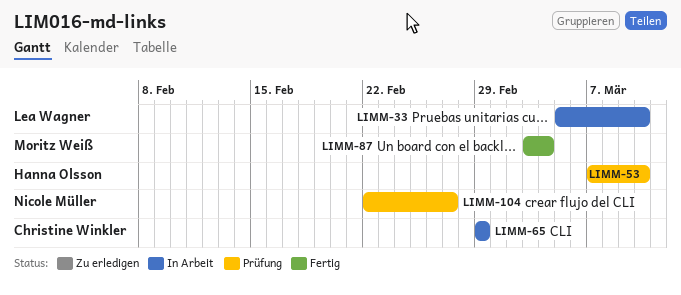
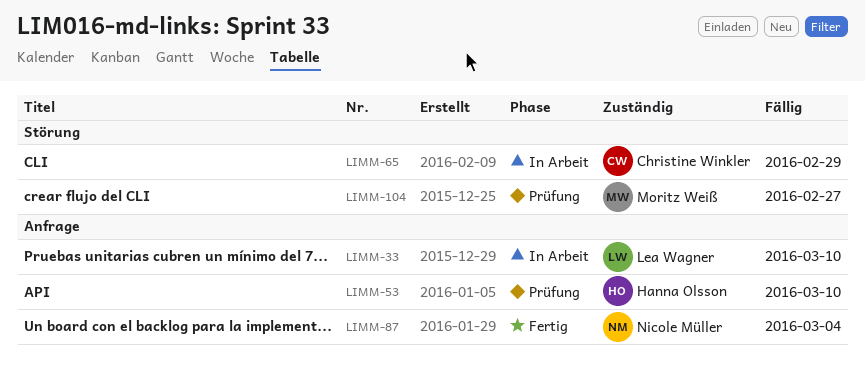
LIMM-87, owner: Moritz Weiß -> Nicole Müller
LIMM-104, owner: Nicole Müller -> Moritz Weiß

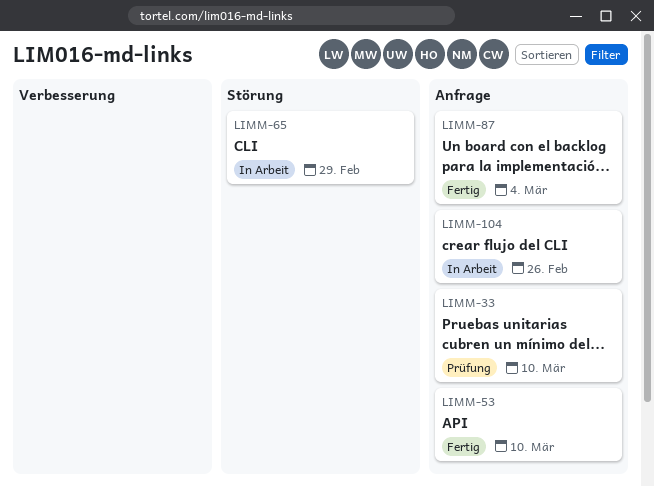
LIMM-33, status: In Arbeit -> Prüfung
LIMM-53, status: Prüfung -> Fertig
LIMM-104, status: Prüfung -> In Arbeit
LIMM-104, label: Störung -> Anfrage
LIMM-104, due: Feb 27 -> Feb 26

